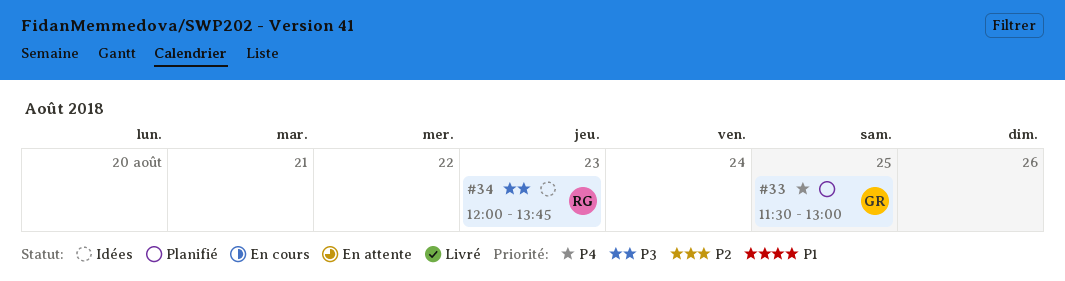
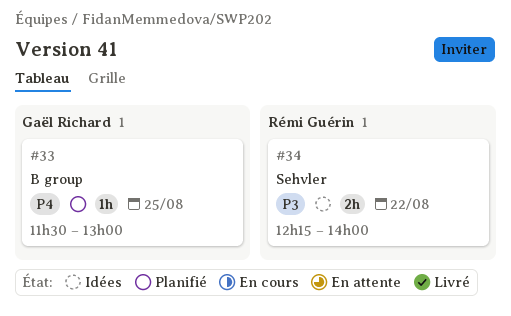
#34, day: Aug 23 -> Aug 22
#34, begins: 12:00 -> 12:15
#34, ends: 13:45 -> 14:00

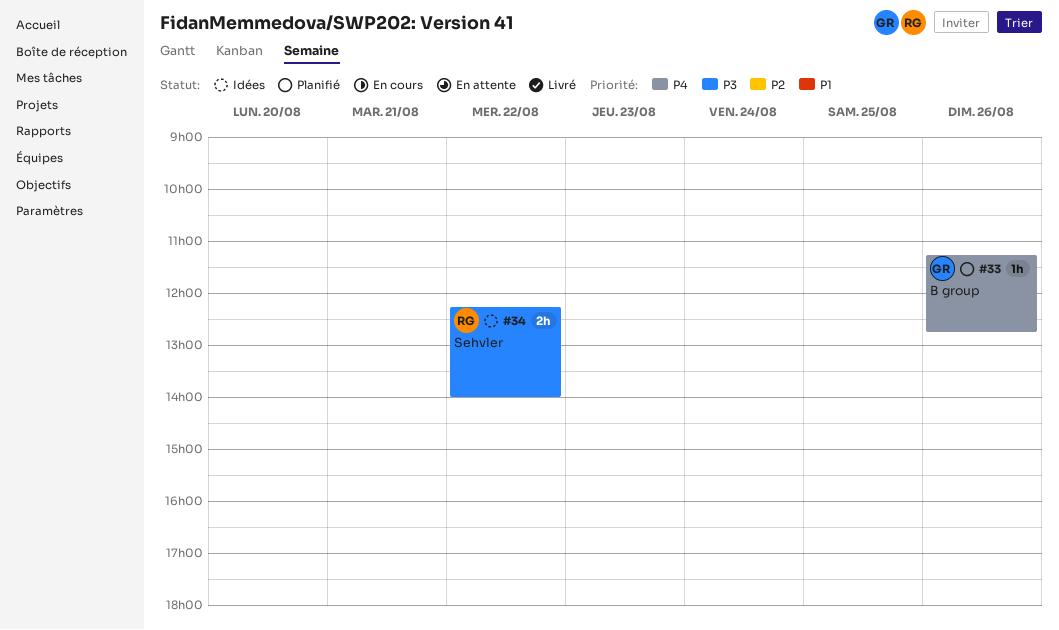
#33, day: Aug 25 -> Aug 26
#33, begins: 11:30 -> 11:15
#33, ends: 13:00 -> 12:45

